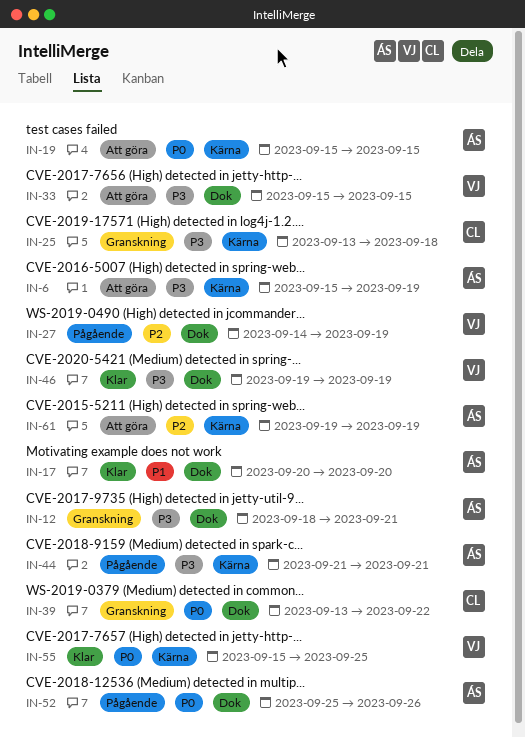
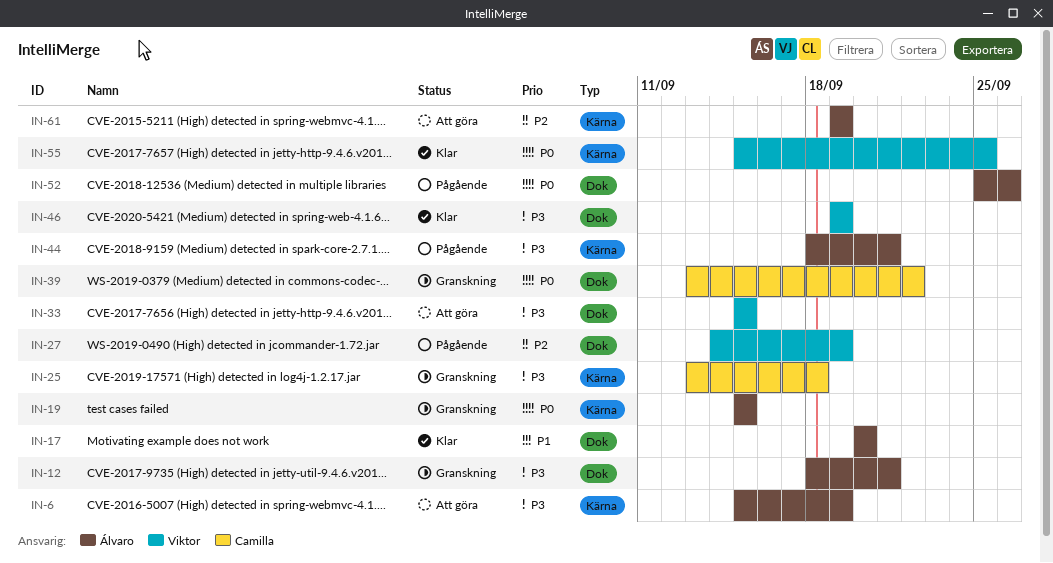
IN-19, status: Att göra -> Granskning
IN-44, start: Sep 21 -> Sep 18

